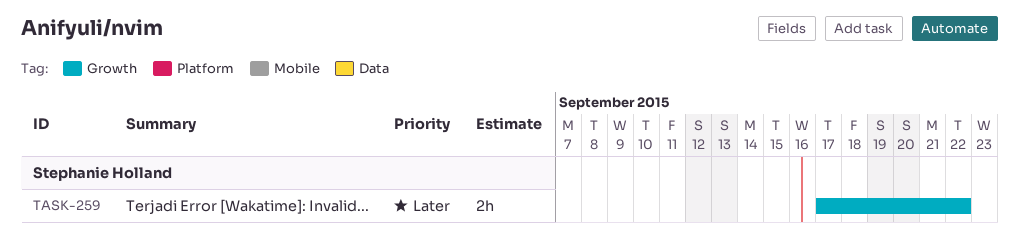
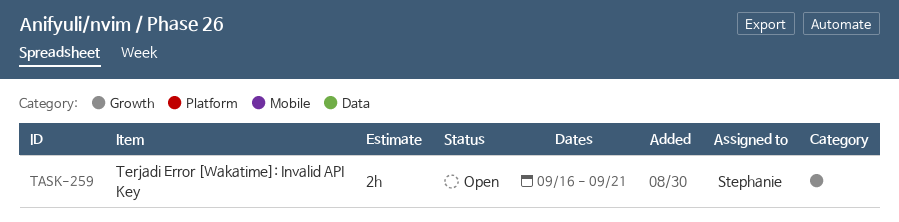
TASK-259, start: Sep 17 -> Sep 16
TASK-259, due: Sep 22 -> Sep 21

